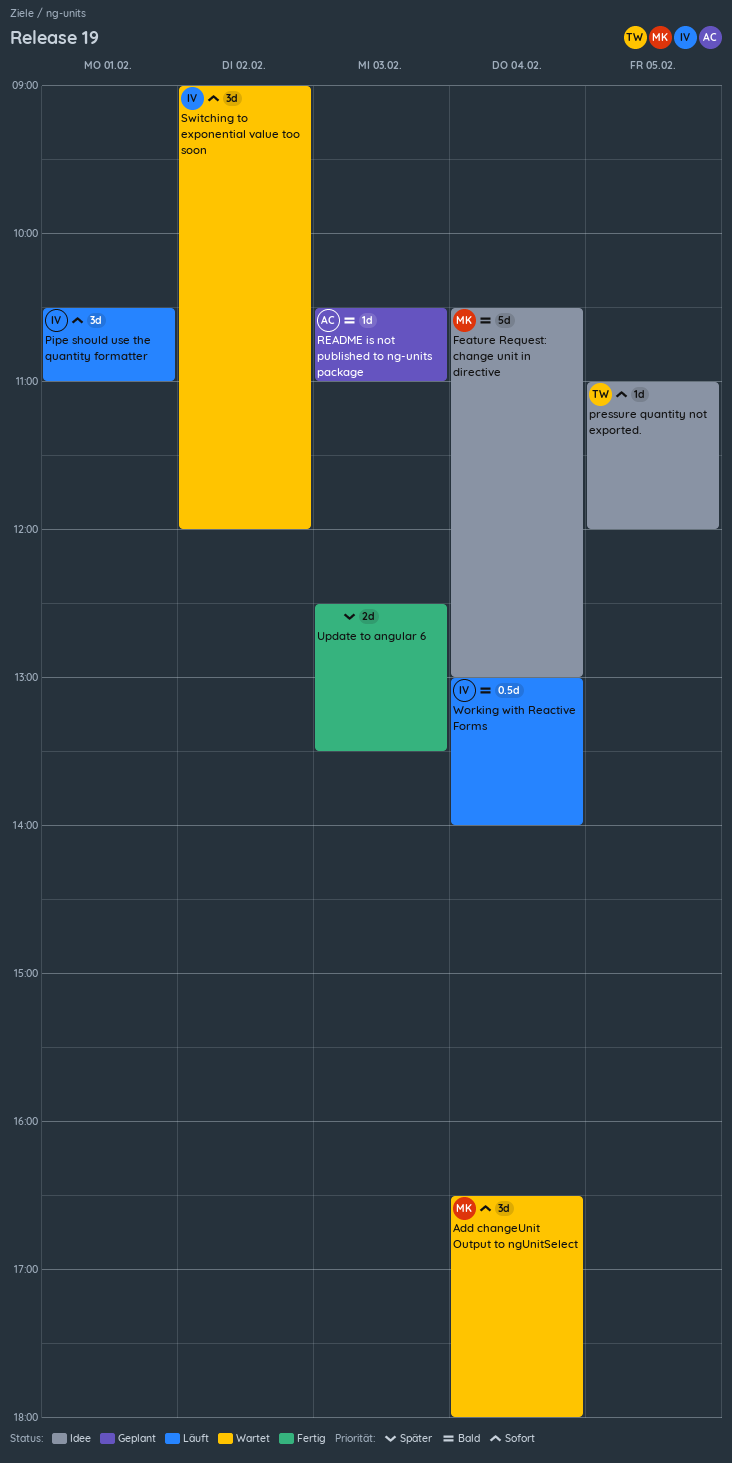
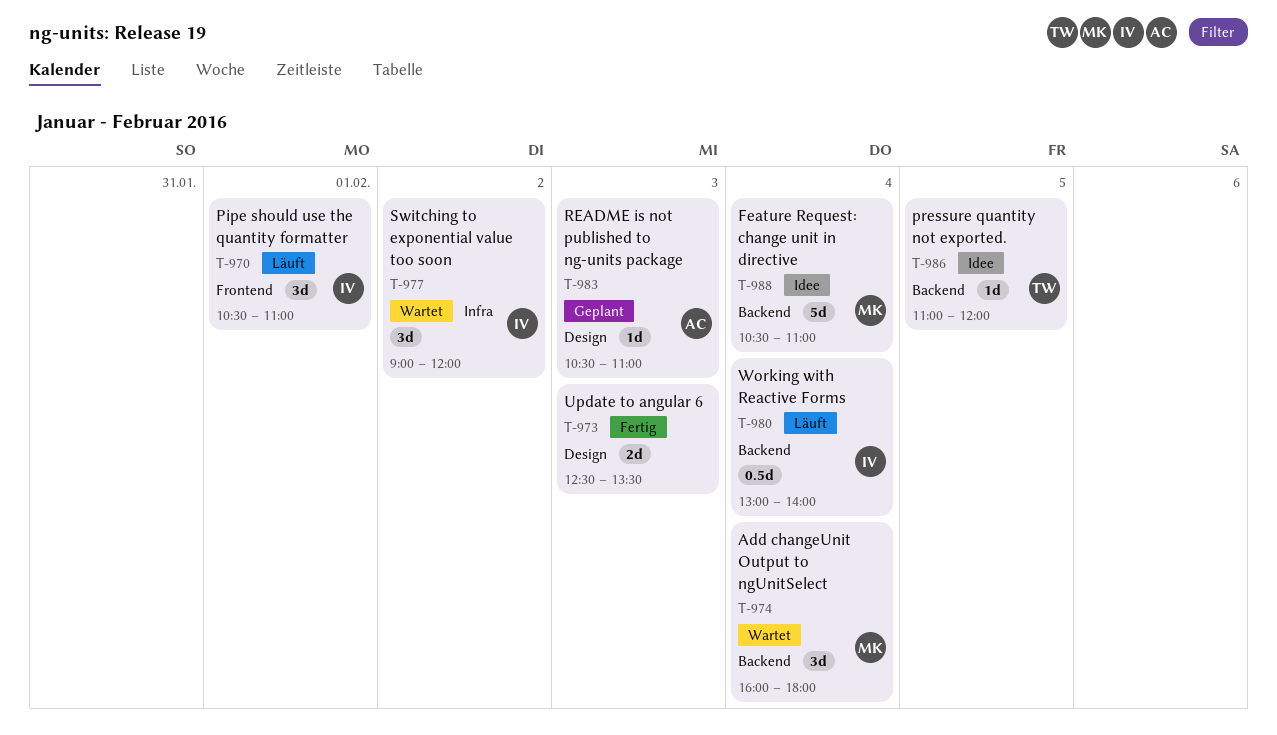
Add changeUnit Output to ngUnitSelect, begins: 16:30 -> 16:00
Feature Request: change unit in directive, ends: 13:00 -> 11:00

